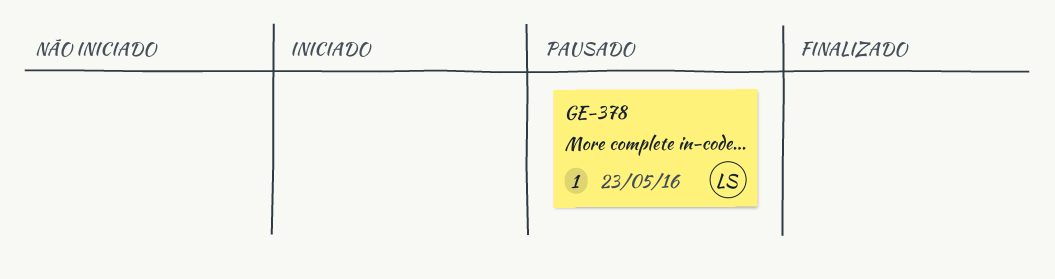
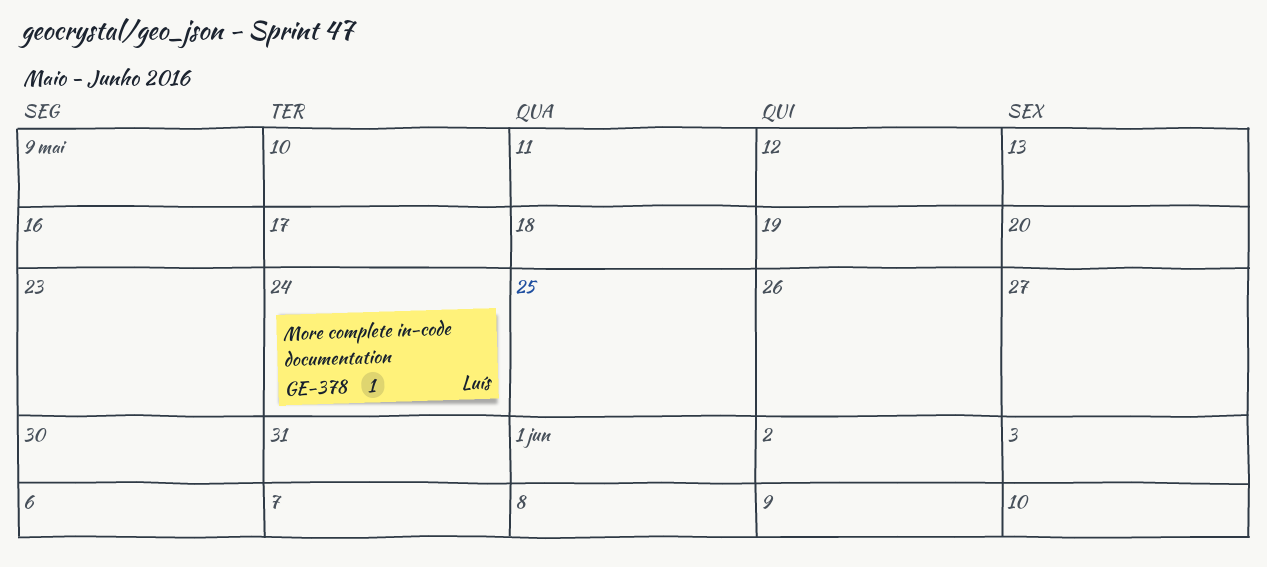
GE-378, due: May 23 -> May 24

